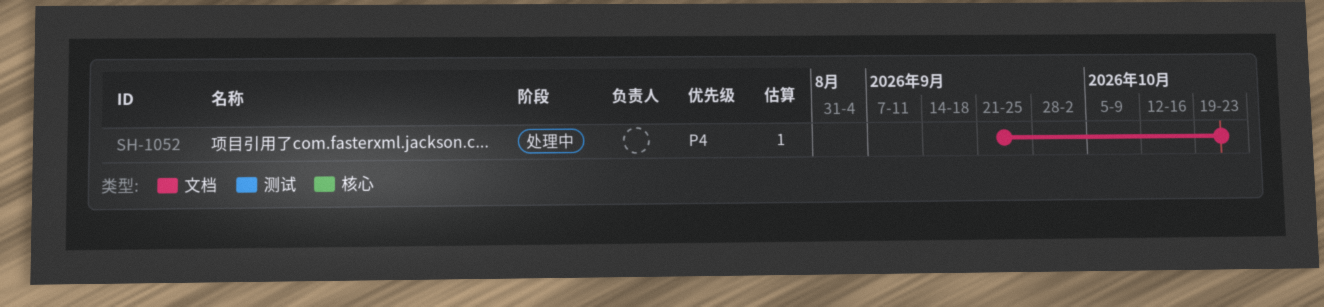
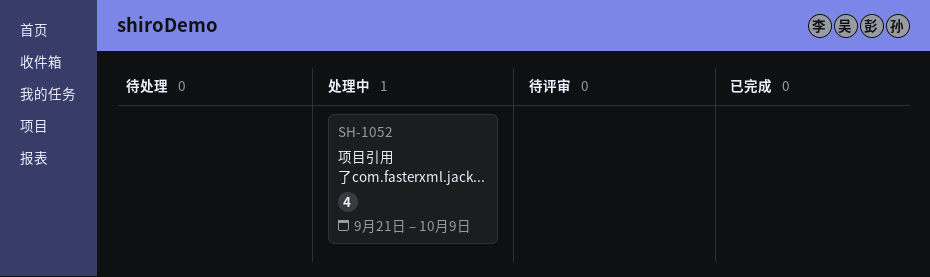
SH-1052, estimate: 1 -> 4
SH-1052, due: Oct 23 -> Oct 9

